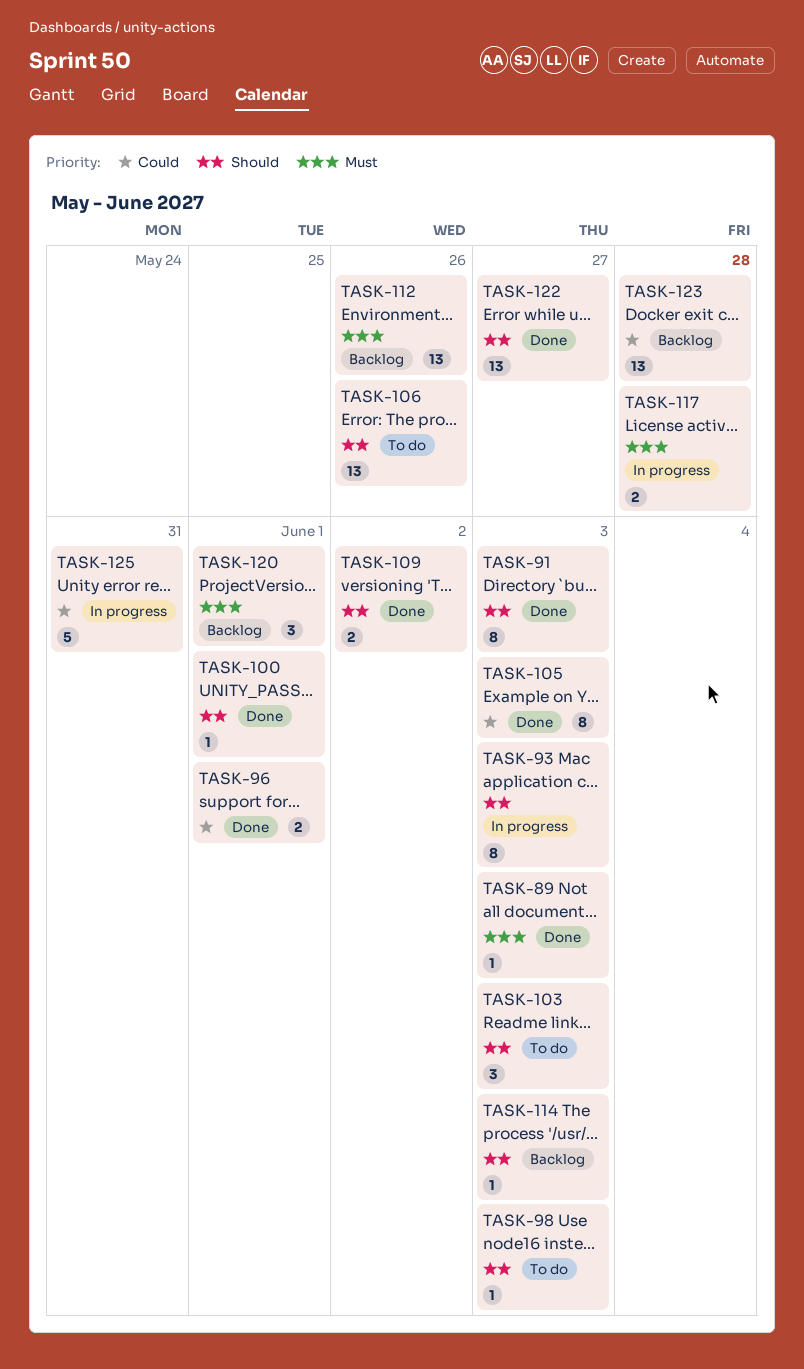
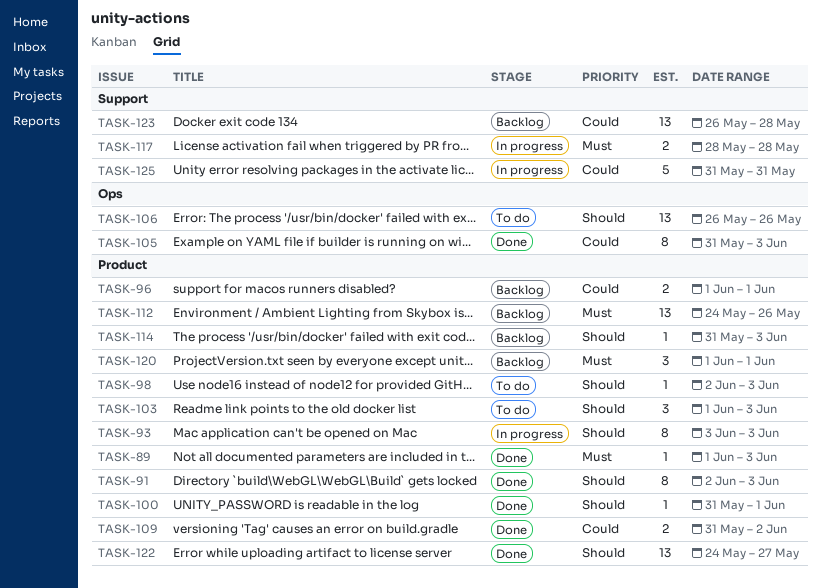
TASK-96, status: Done -> Backlog
TASK-109, priority: Should -> Could

